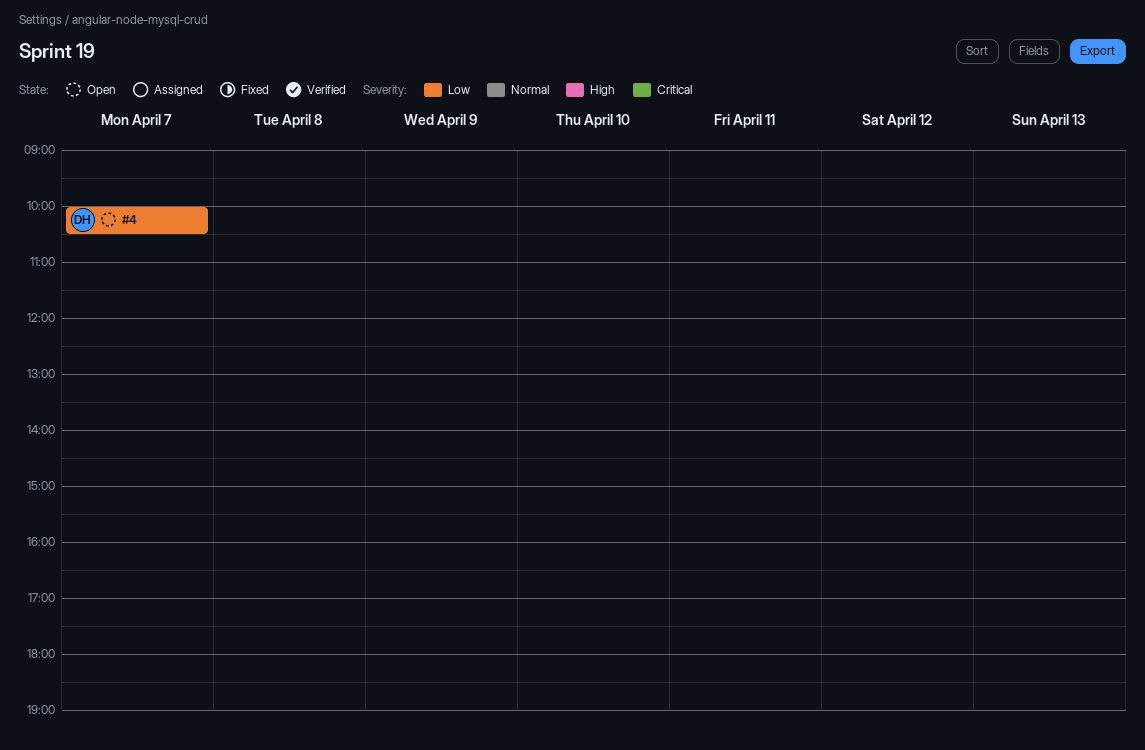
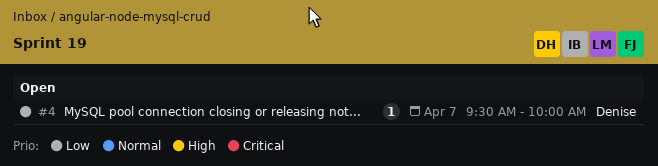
#4, begins: 10:00 -> 09:30
#4, ends: 10:30 -> 10:00

